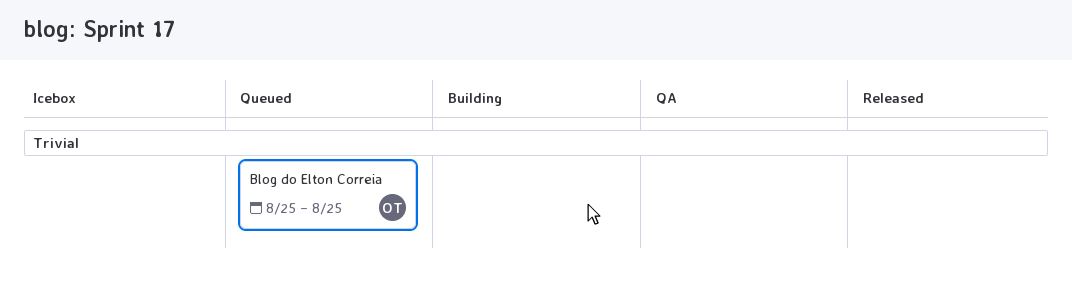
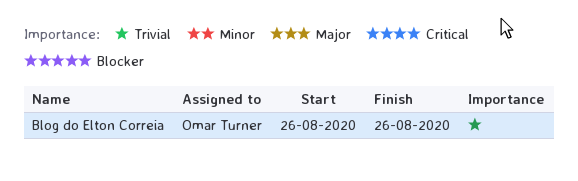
Blog do Elton Correia, start: Aug 25 -> Aug 26
Blog do Elton Correia, due: Aug 25 -> Aug 26

